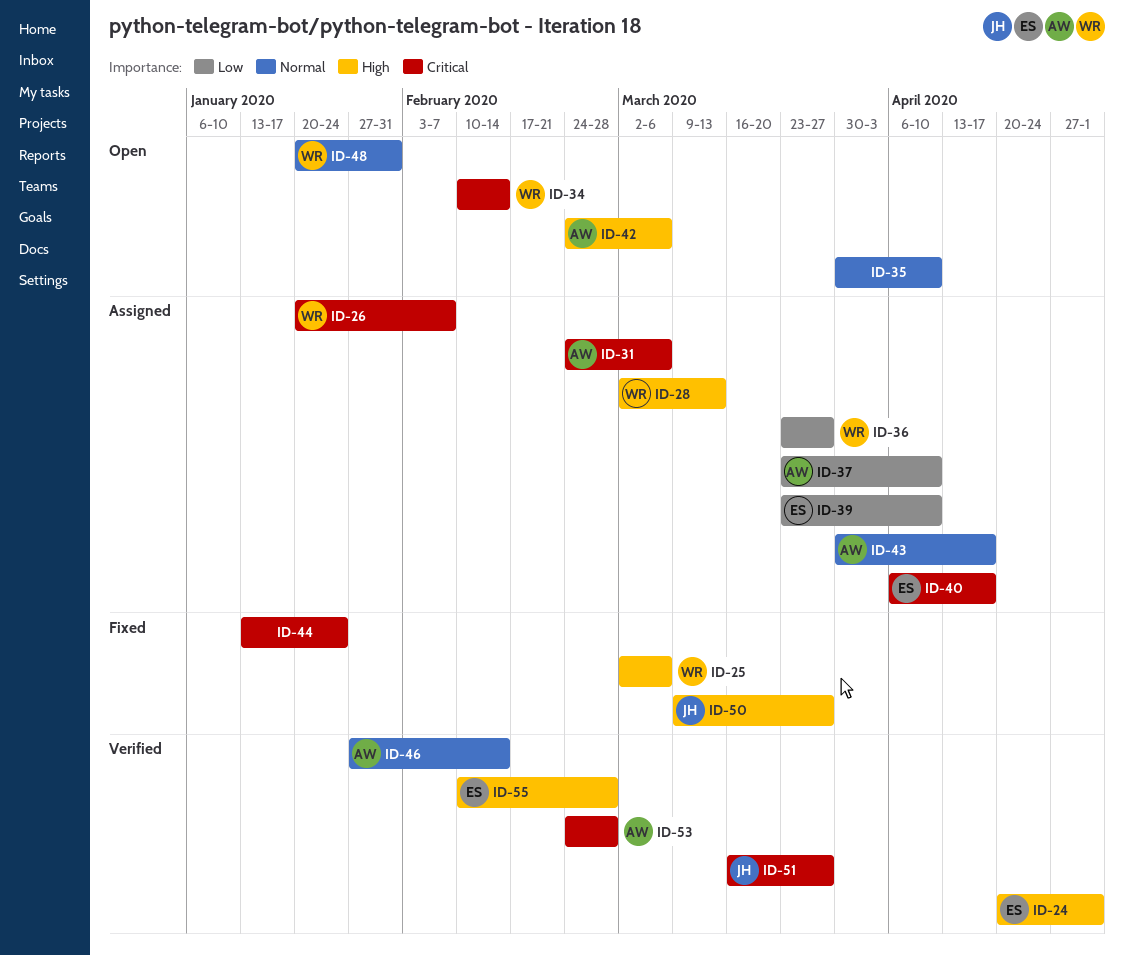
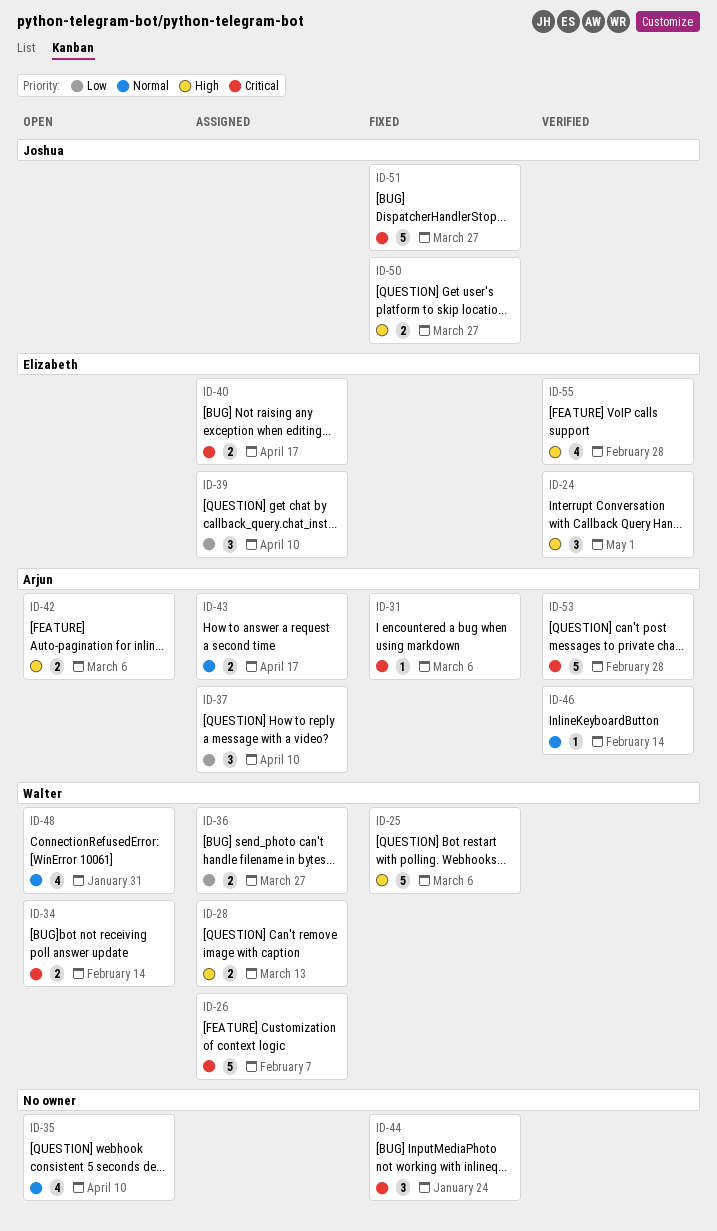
ID-31, status: Assigned -> Fixed
ID-51, status: Verified -> Fixed

